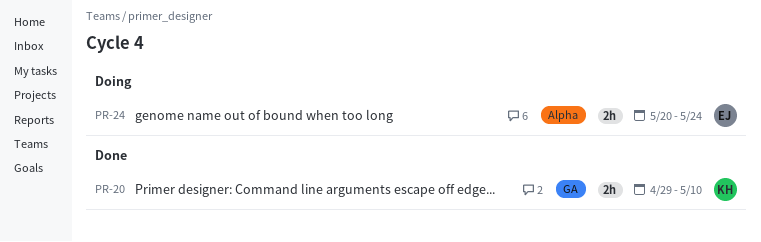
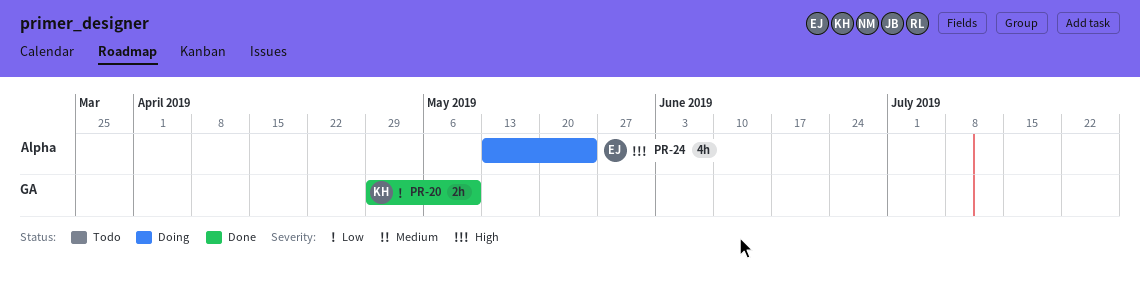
PR-24, estimate: 2h -> 4h
PR-24, start: May 20 -> May 13

